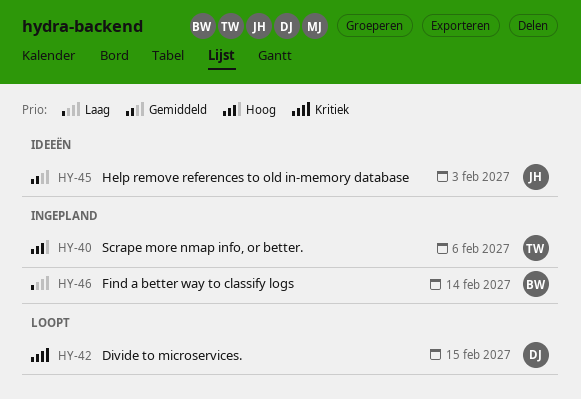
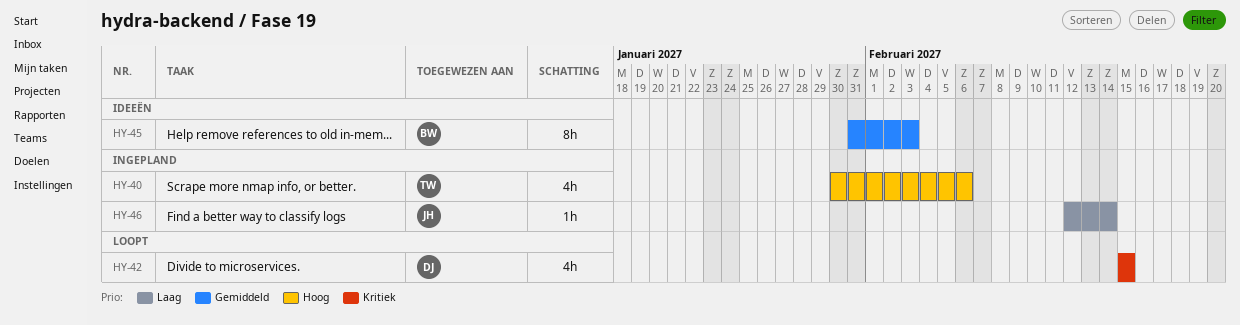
HY-45, owner: JH -> BW
HY-46, owner: BW -> JH

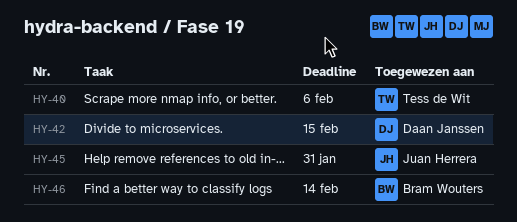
HY-45, owner: Bram Wouters -> Juan Herrera
HY-45, due: Feb 3 -> Jan 31
HY-46, owner: Juan Herrera -> Bram Wouters

